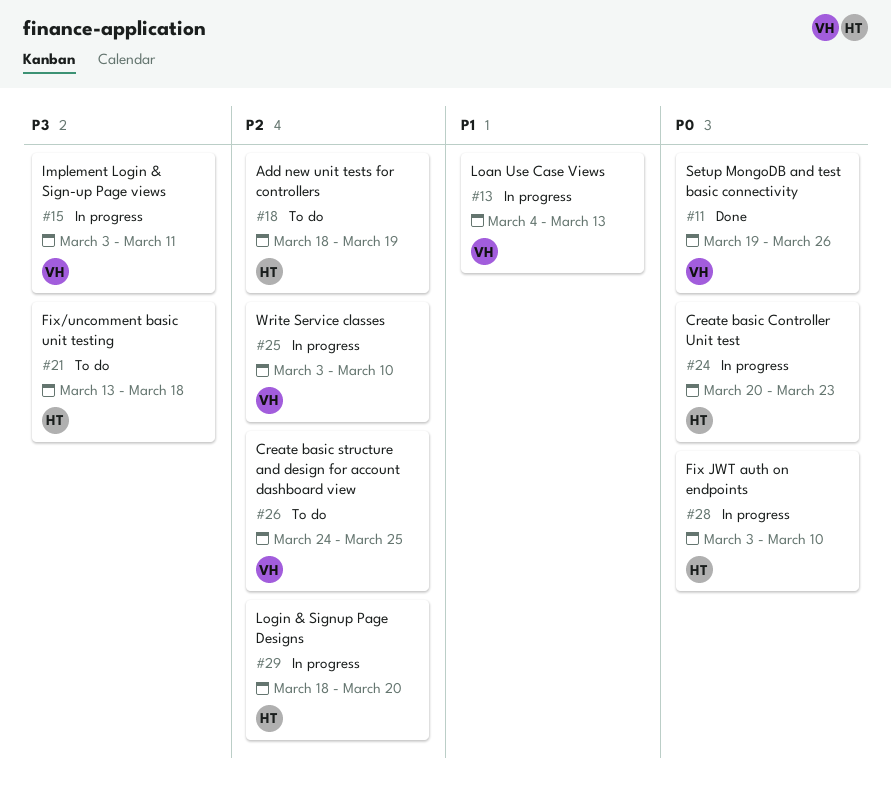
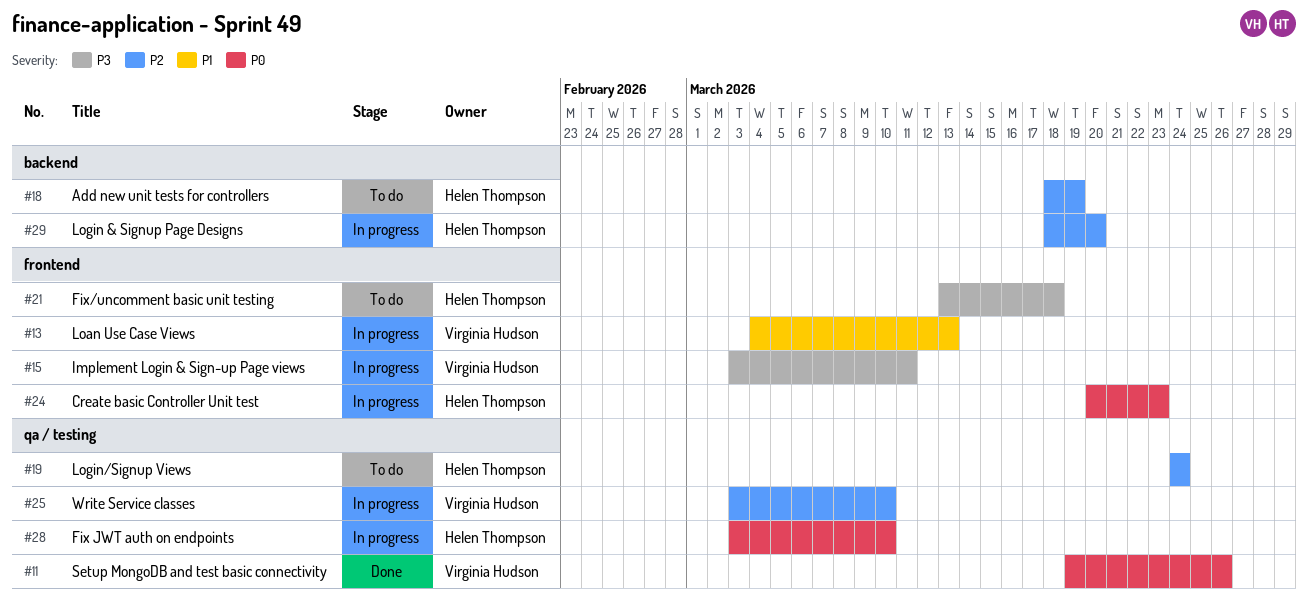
#19: none -> present
#26: present -> none

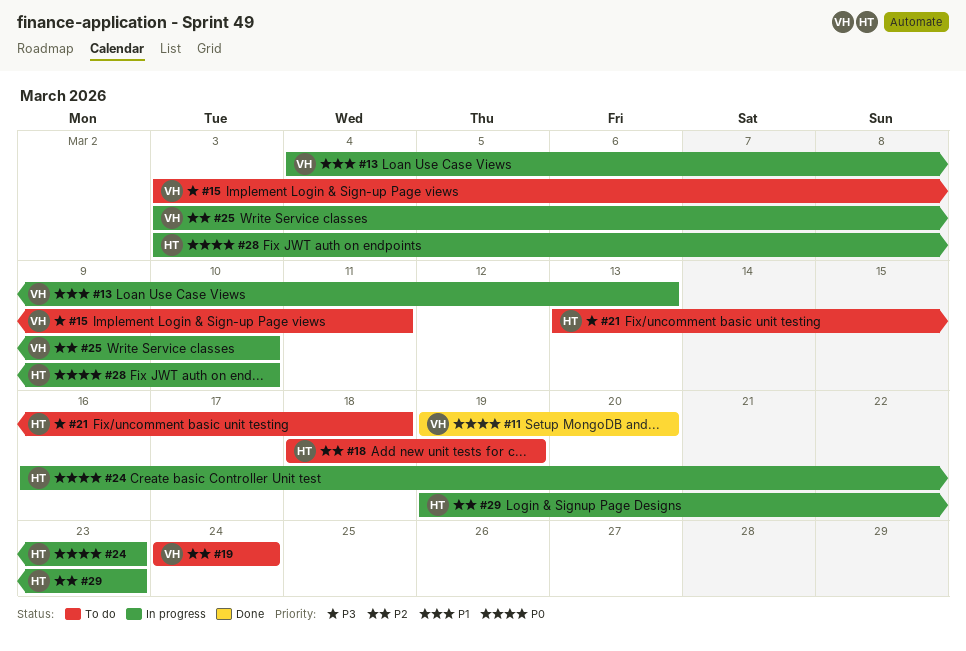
#11, due: Mar 26 -> Mar 20
#15, status: In progress -> To do
#19, owner: Helen Thompson -> Virginia Hudson
#24, start: Mar 20 -> Mar 16
#29, start: Mar 18 -> Mar 19
#29, due: Mar 20 -> Mar 23

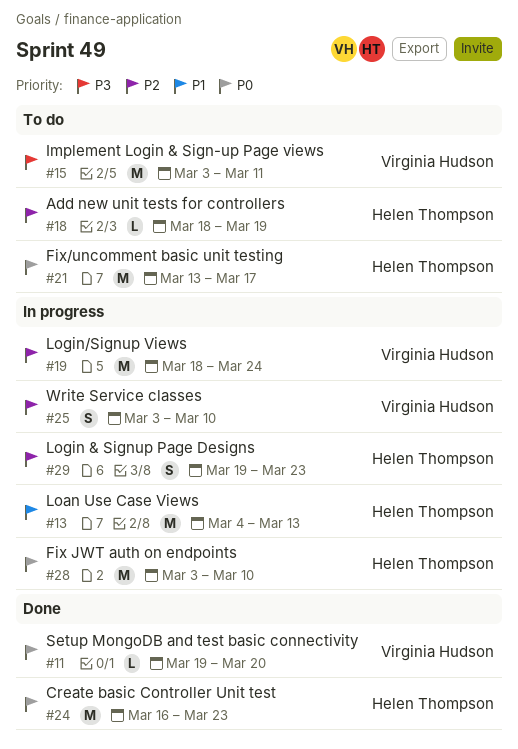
#13, owner: Virginia Hudson -> Helen Thompson
#19, status: To do -> In progress
#19, start: Mar 24 -> Mar 18
#21, priority: P3 -> P0
#21, due: Mar 18 -> Mar 17
#24, status: In progress -> Done

